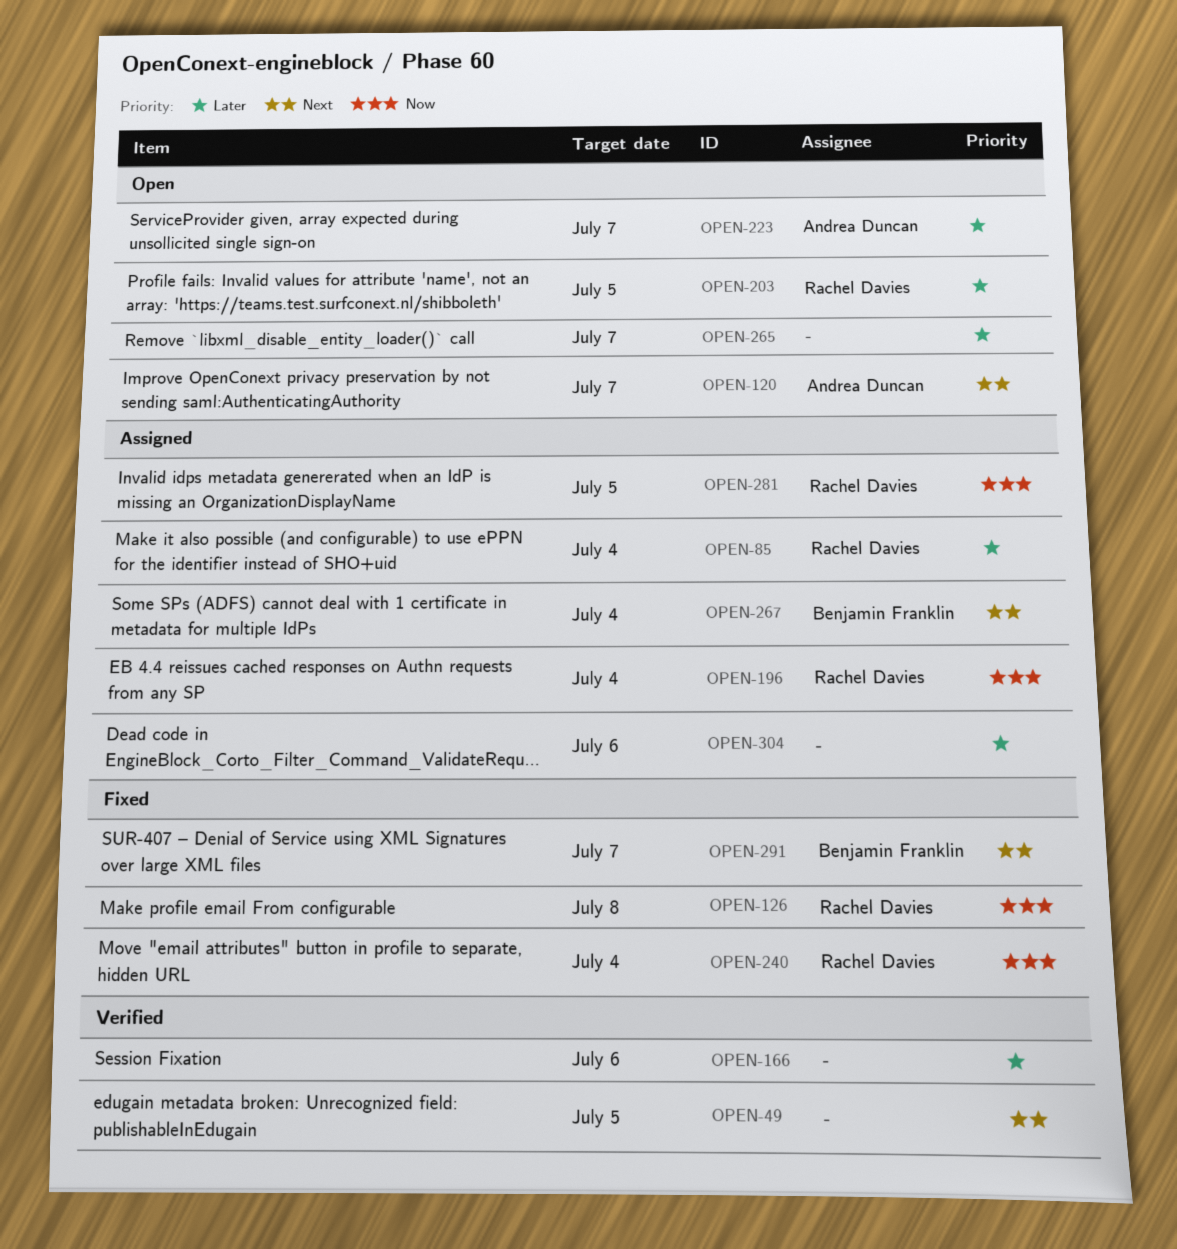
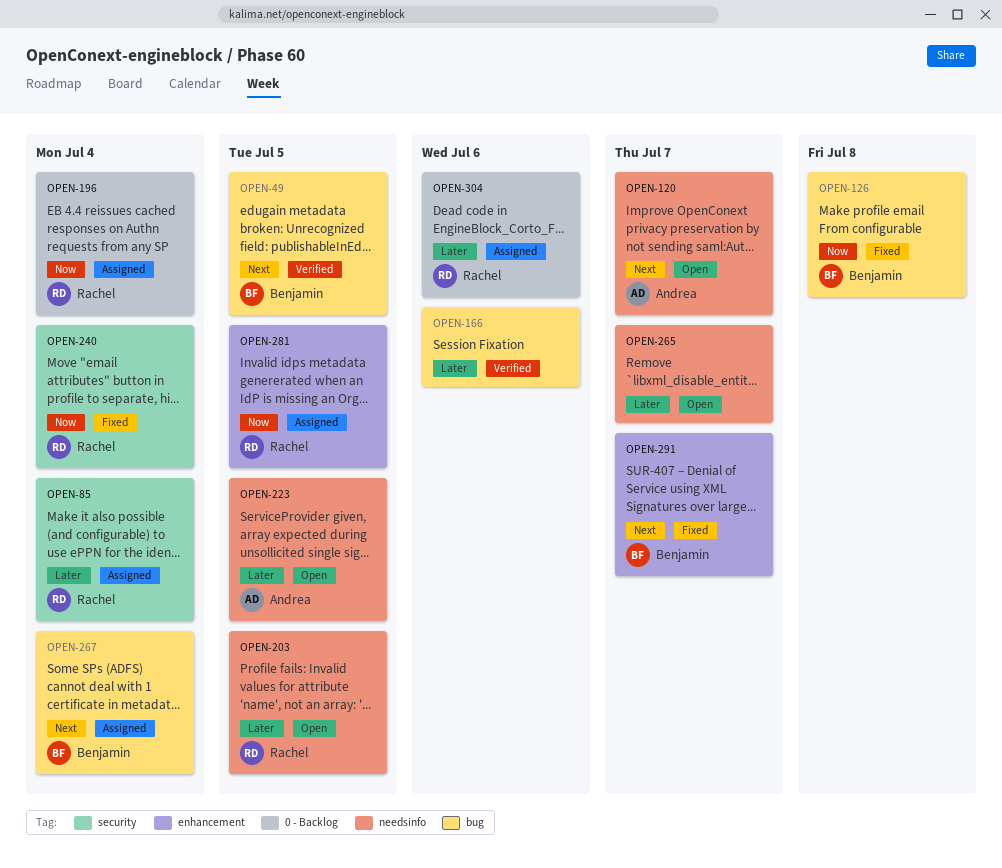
OPEN-49, owner: none -> Benjamin Franklin
OPEN-126, owner: Rachel Davies -> Benjamin Franklin
OPEN-223, due: Jul 7 -> Jul 5
OPEN-304, owner: none -> Rachel Davies

